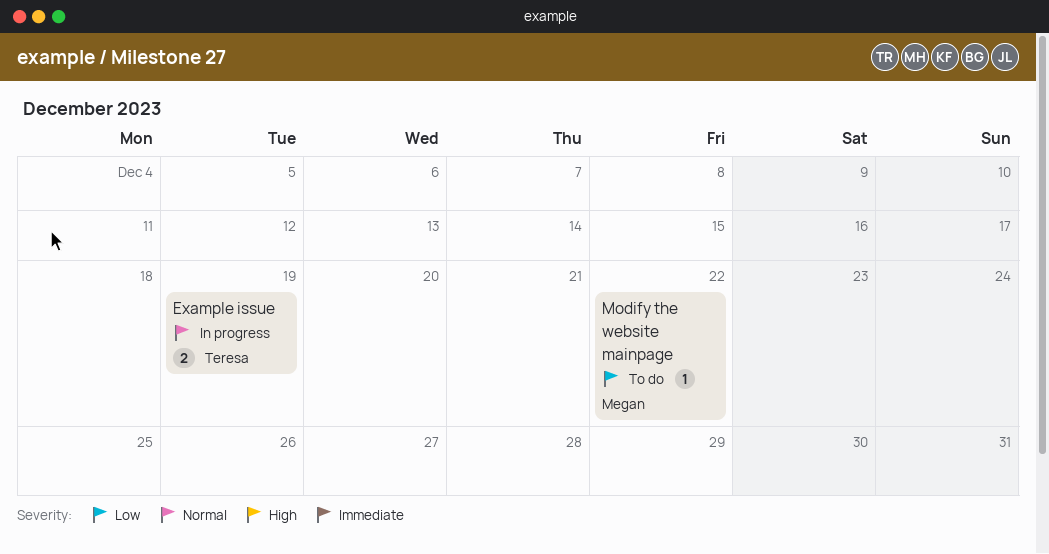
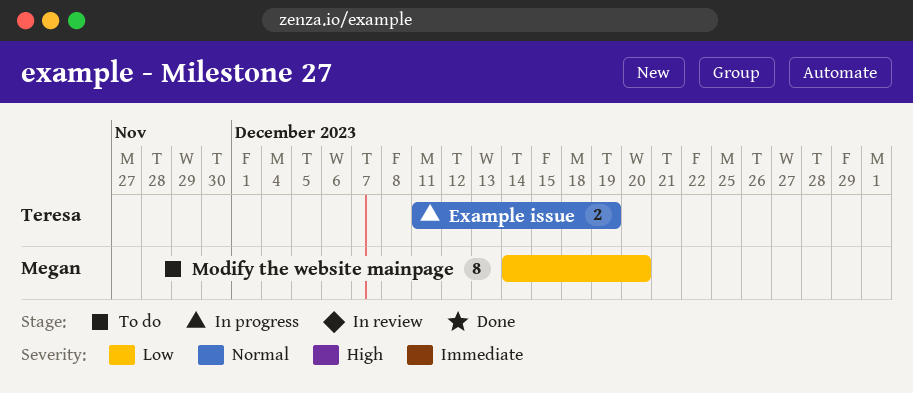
Modify the website mainpage, estimate: 1 -> 8
Modify the website mainpage, due: Dec 22 -> Dec 20

